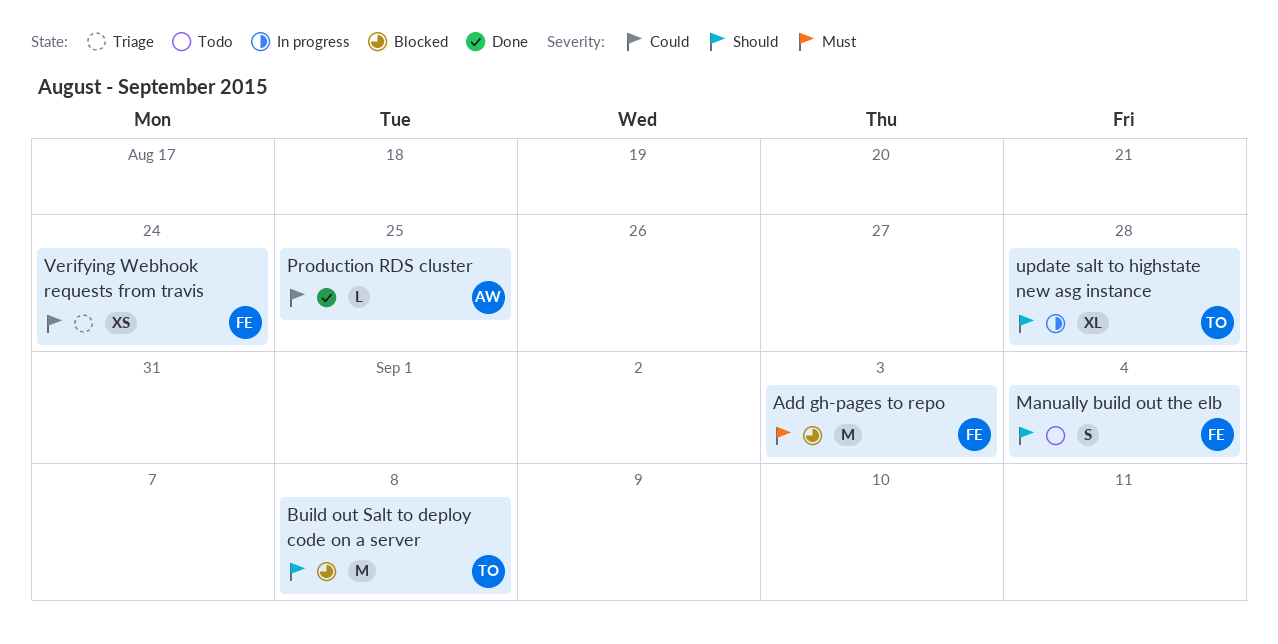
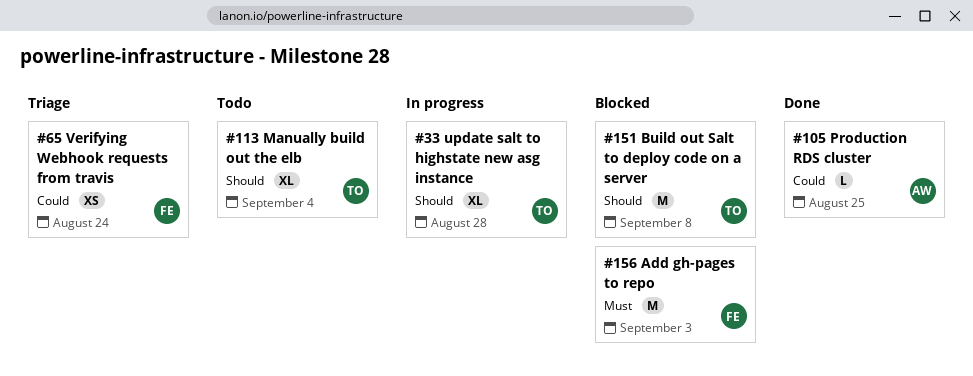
Manually build out the elb, owner: FE -> TO
Manually build out the elb, estimate: S -> XL

